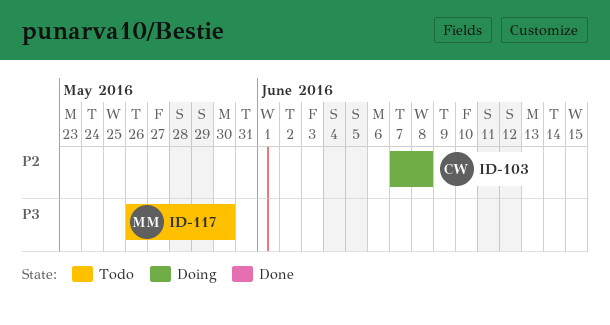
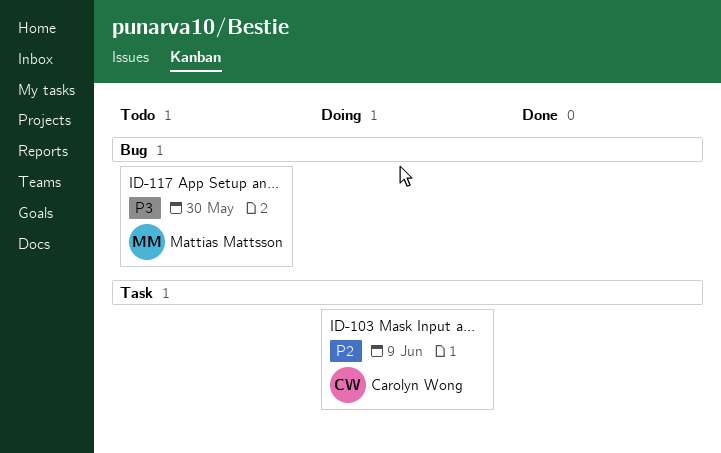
ID-103, due: Jun 8 -> Jun 9

